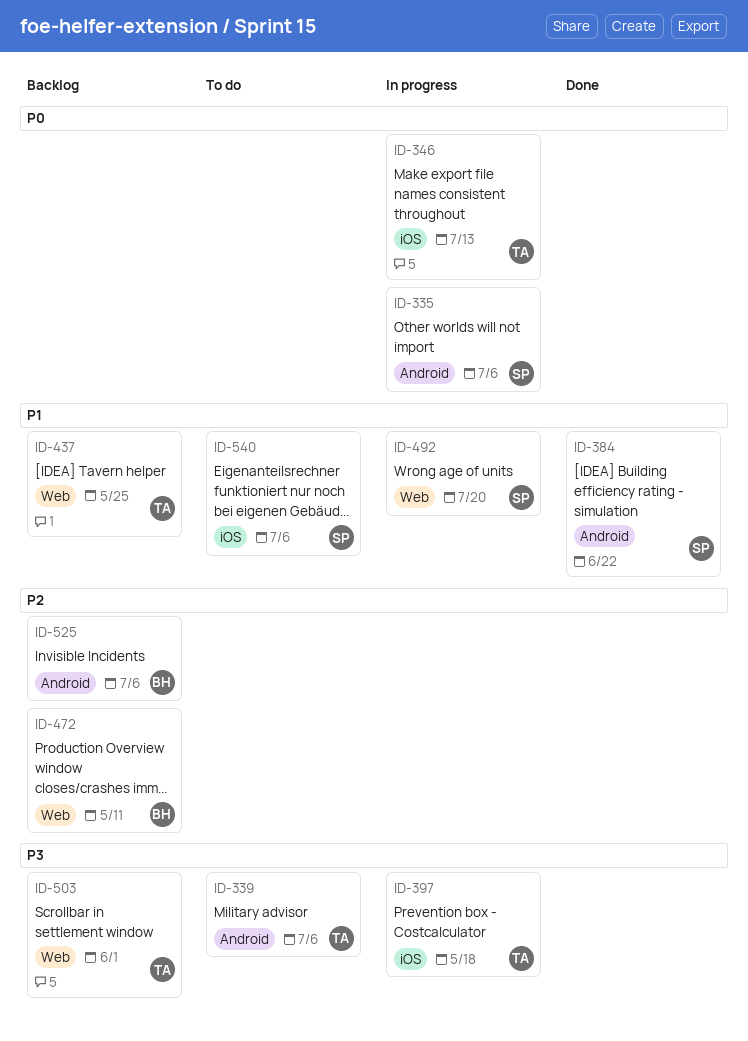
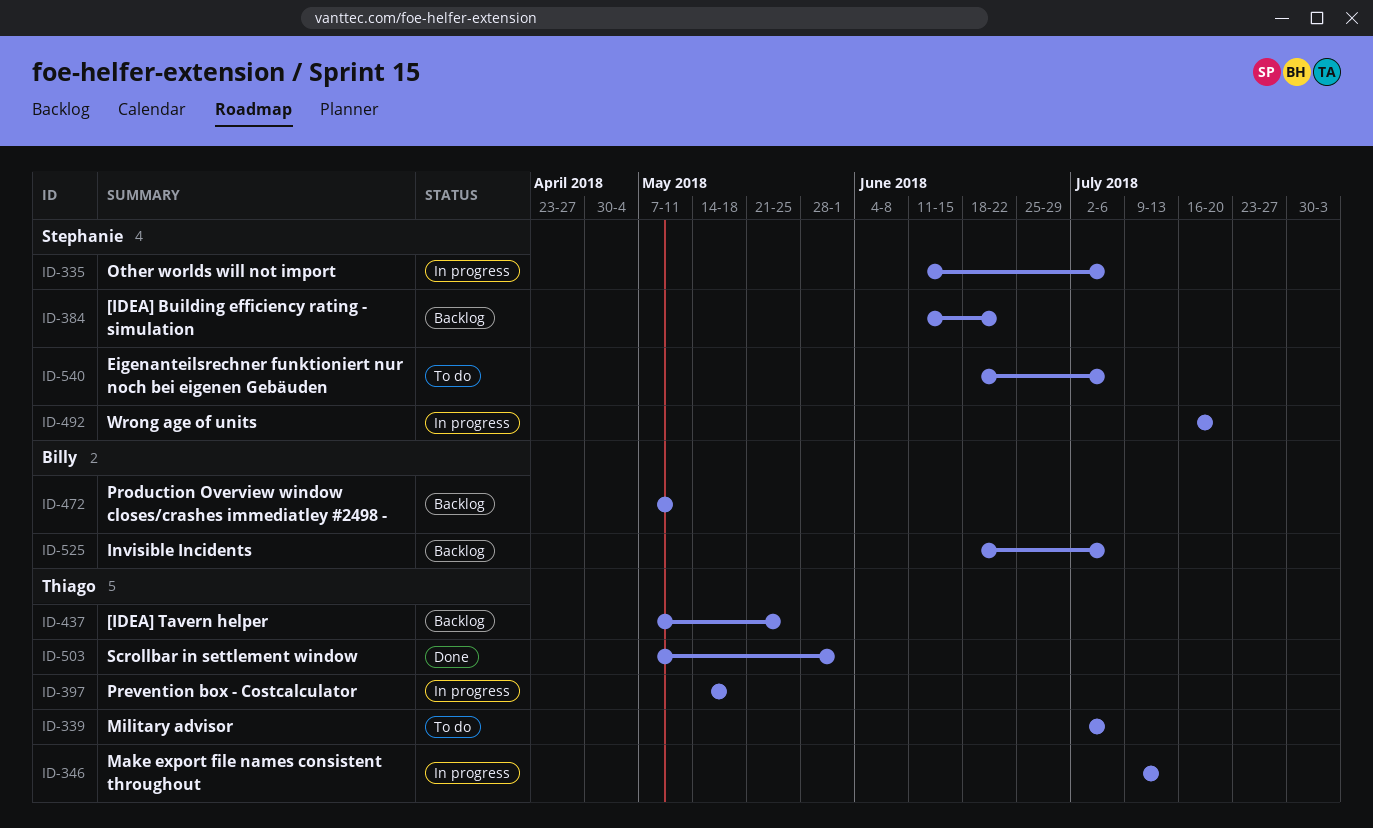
ID-384, status: Done -> Backlog
ID-503, status: Backlog -> Done

